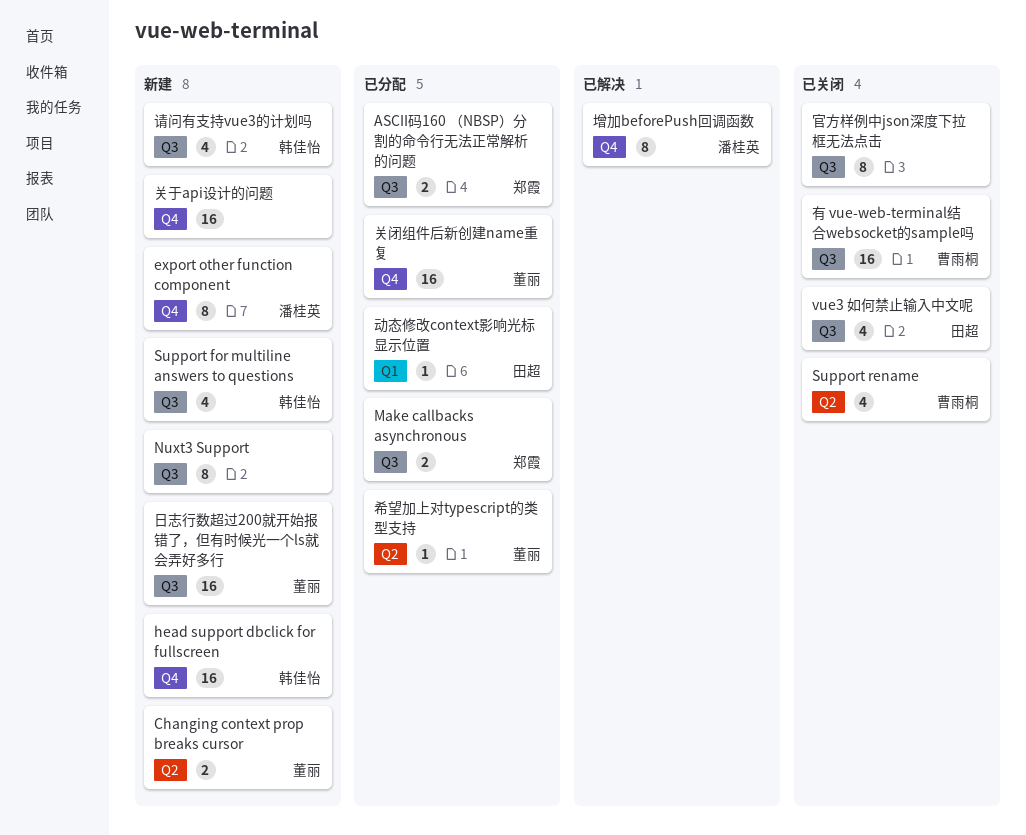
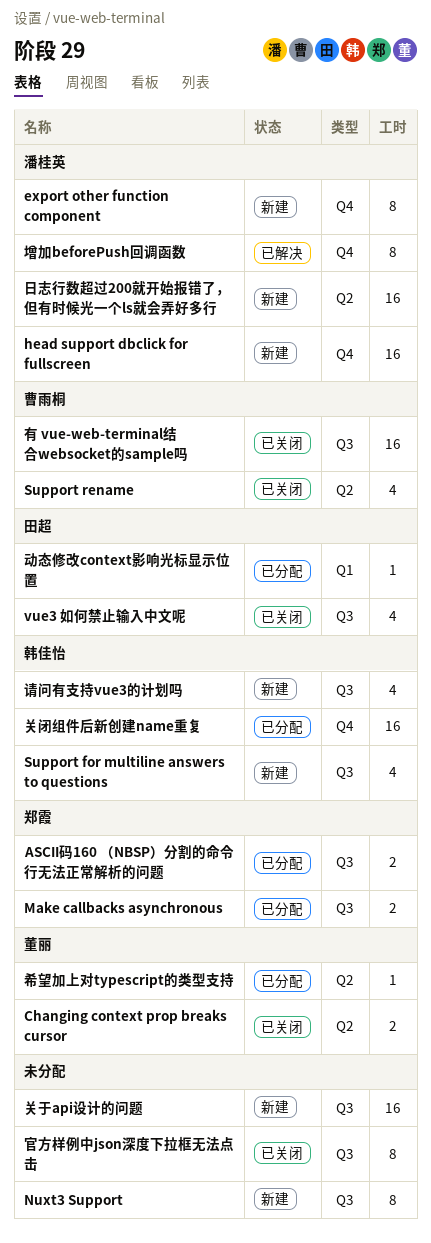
Changing context prop breaks cursor, status: 新建 -> 已关闭
head support dbclick for fullscreen, owner: 韩佳怡 -> 潘桂英
关于api设计的问题, label: Q4 -> Q3
关闭组件后新创建name重复, owner: 董丽 -> 韩佳怡
日志行数超过200就开始报错了，但有时候光一个ls就会弄好多行, owner: 董丽 -> 潘桂英
日志行数超过200就开始报错了，但有时候光一个ls就会弄好多行, label: Q3 -> Q2

